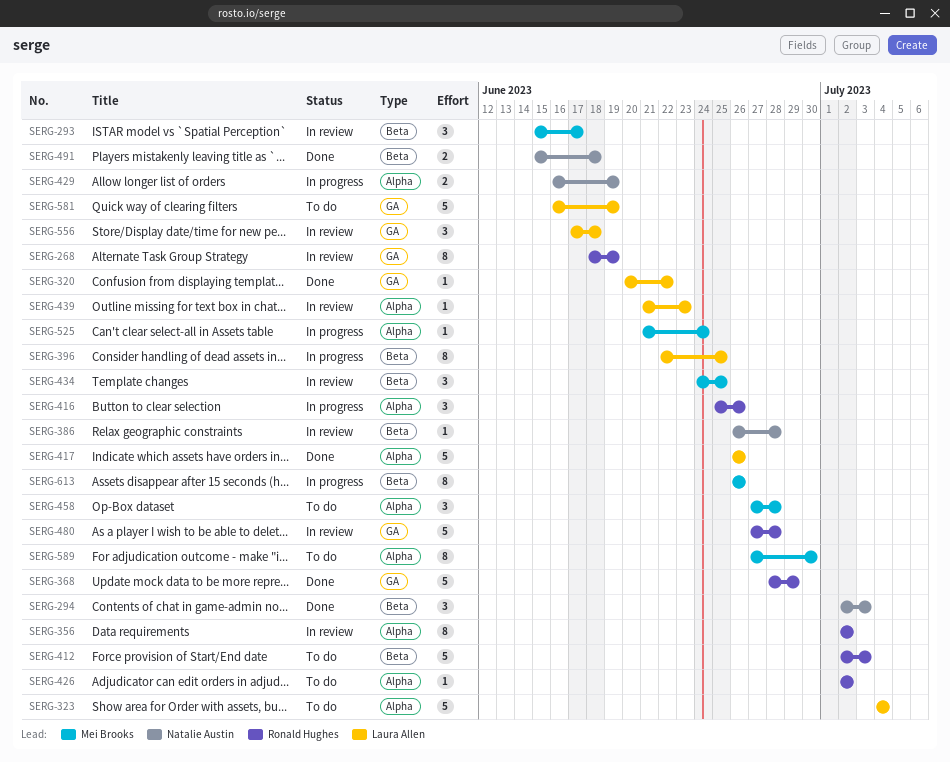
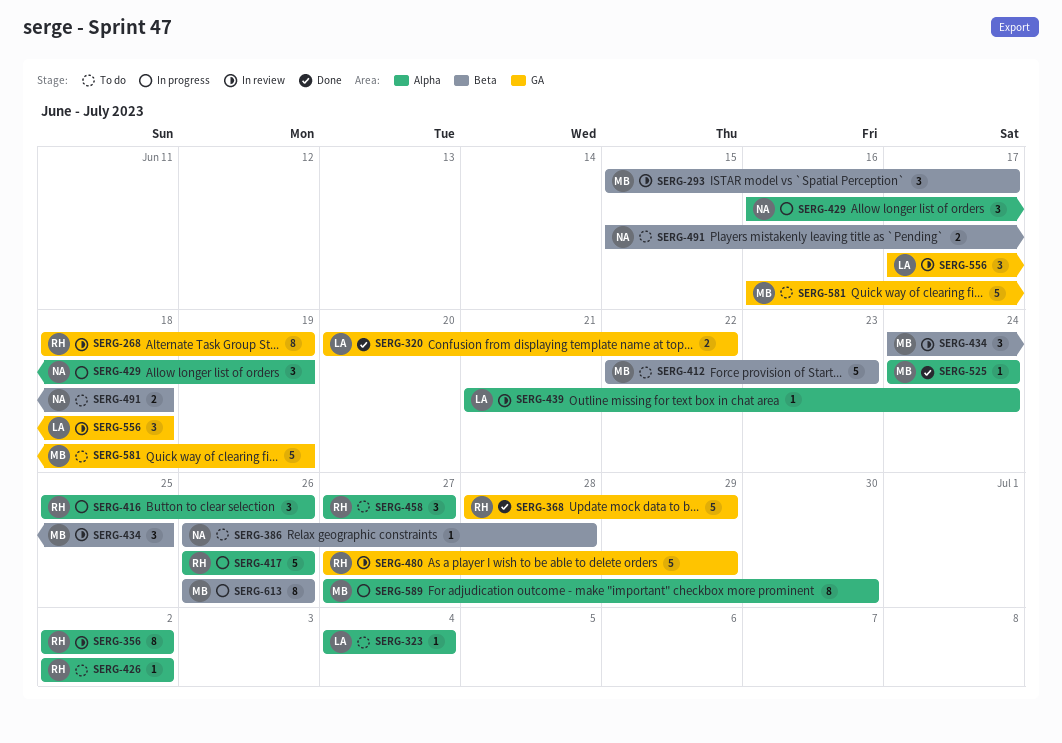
SERG-294: present -> none
SERG-320, estimate: 1 -> 2
SERG-323, estimate: 5 -> 1
SERG-386, status: In review -> To do
SERG-396: present -> none
SERG-412, owner: Ronald Hughes -> Mei Brooks
SERG-412, start: Jul 2 -> Jun 22
SERG-412, due: Jul 3 -> Jun 23
SERG-417, status: Done -> In progress
SERG-417, owner: Laura Allen -> Ronald Hughes
SERG-429, estimate: 2 -> 3
SERG-439, due: Jun 23 -> Jun 24
SERG-458, owner: Mei Brooks -> Ronald Hughes
SERG-458, due: Jun 28 -> Jun 27
SERG-480, due: Jun 28 -> Jun 29
SERG-491, status: Done -> To do
SERG-525, status: In progress -> Done
SERG-525, start: Jun 21 -> Jun 24
SERG-581, owner: Laura Allen -> Mei Brooks
SERG-589, status: To do -> In progress

